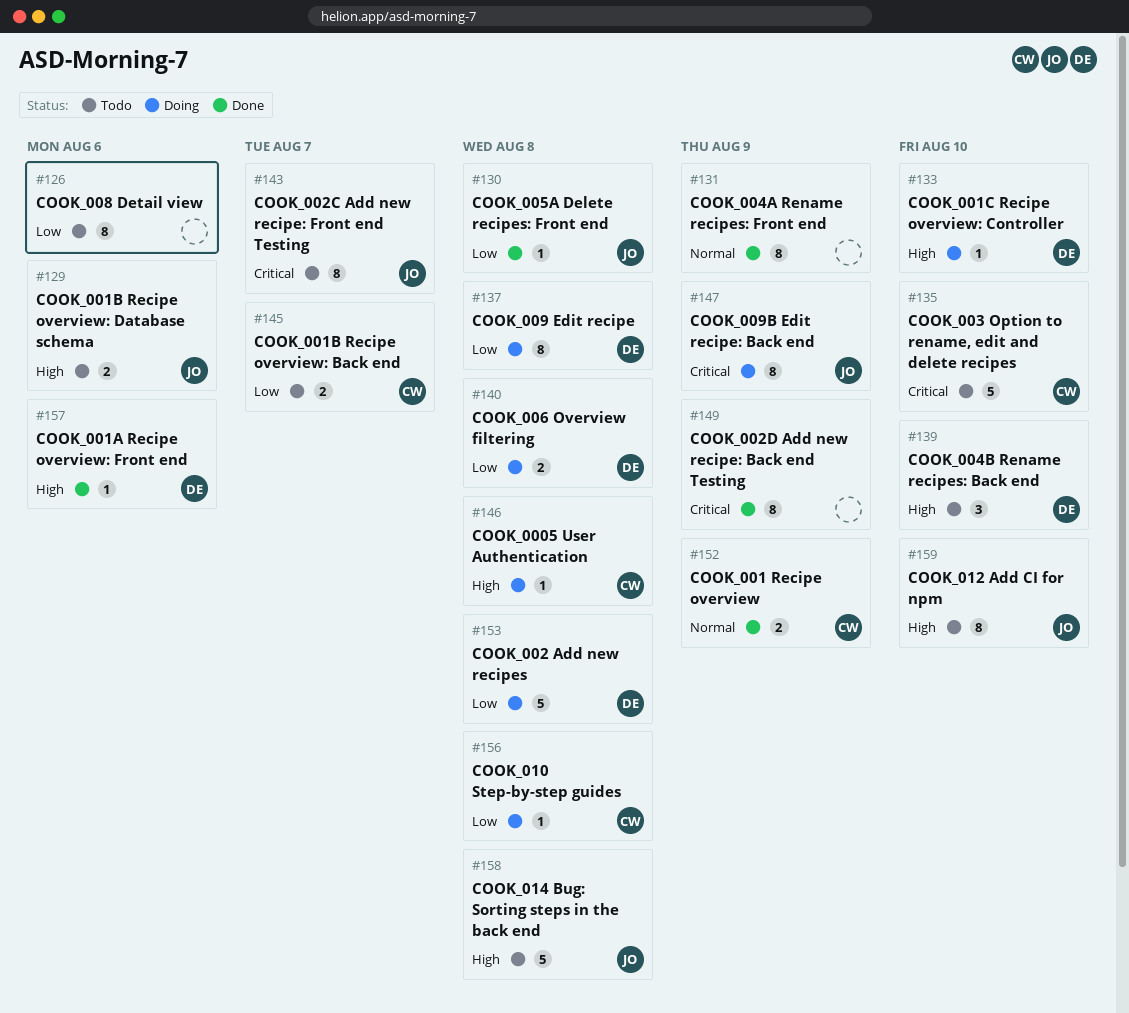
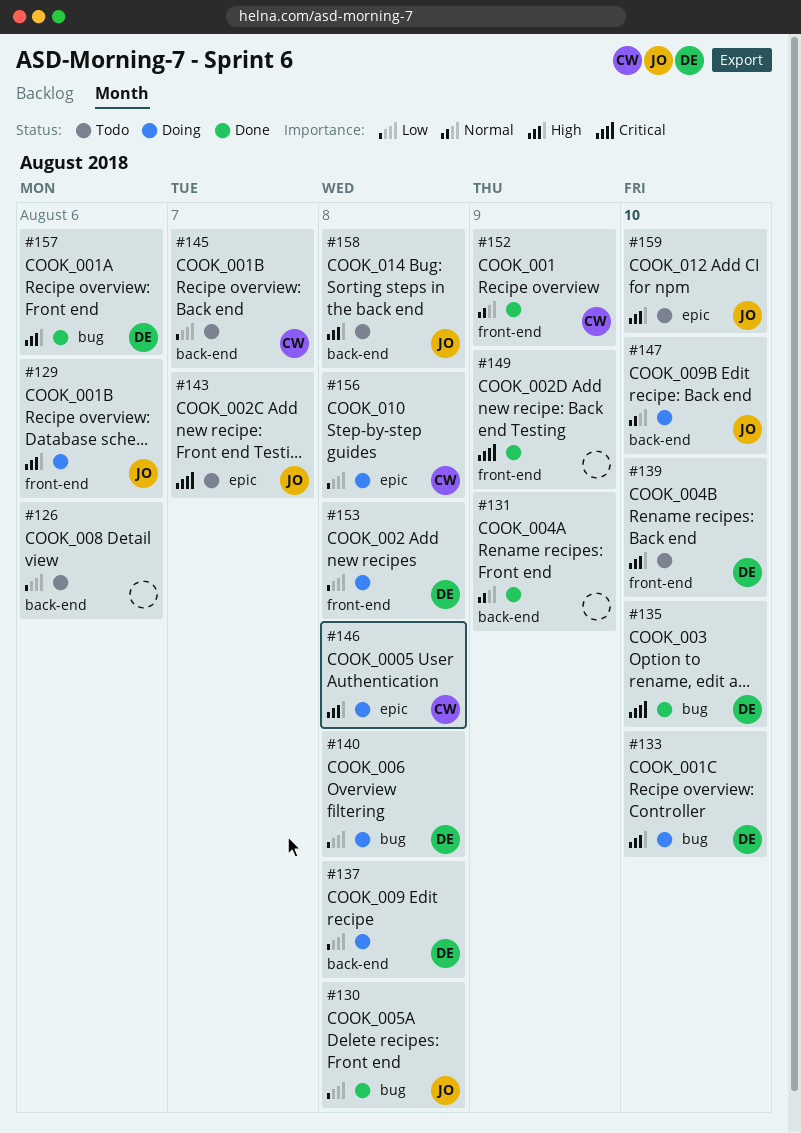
#129, status: Todo -> Doing
#135, status: Todo -> Done
#135, owner: CW -> DE
#147, priority: Critical -> Normal
#147, due: Aug 9 -> Aug 10

